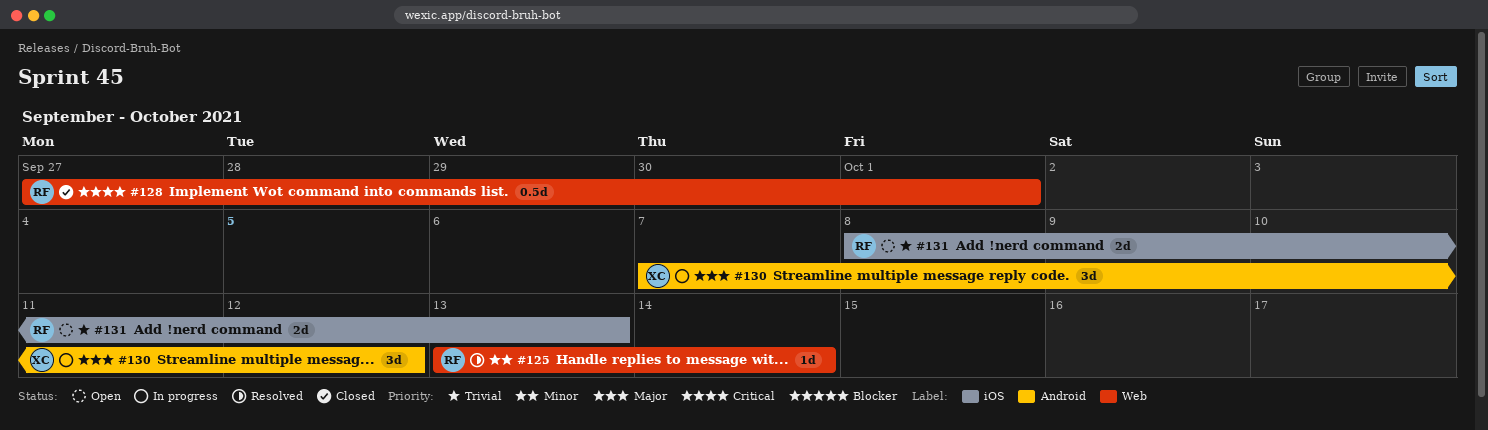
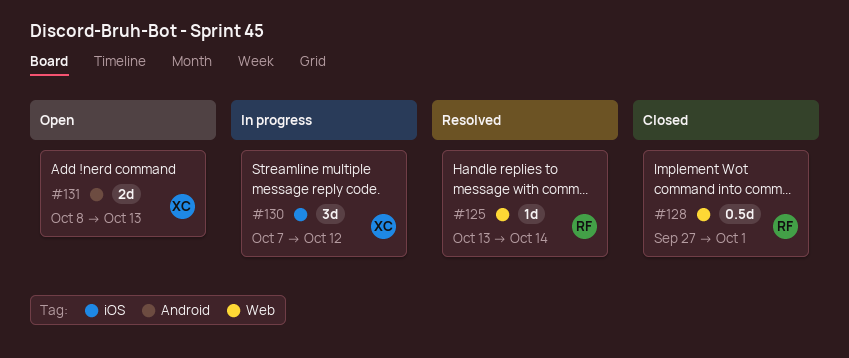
#130, label: Android -> iOS
#131, owner: RF -> XC
#131, label: iOS -> Android

